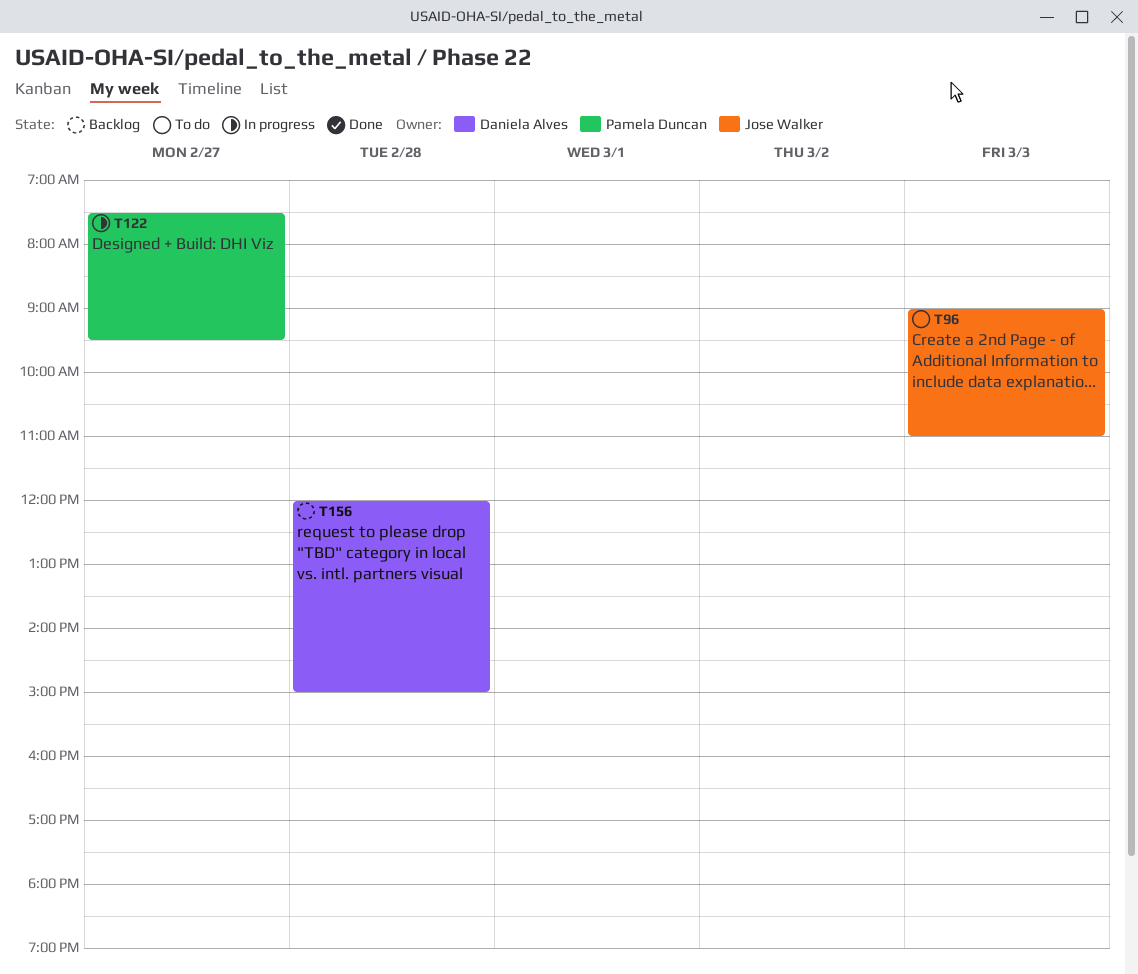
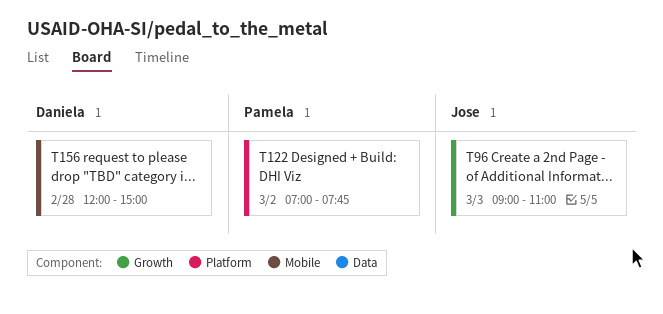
T122, day: Feb 27 -> Mar 2
T122, begins: 07:30 -> 07:00
T122, ends: 09:30 -> 07:45

